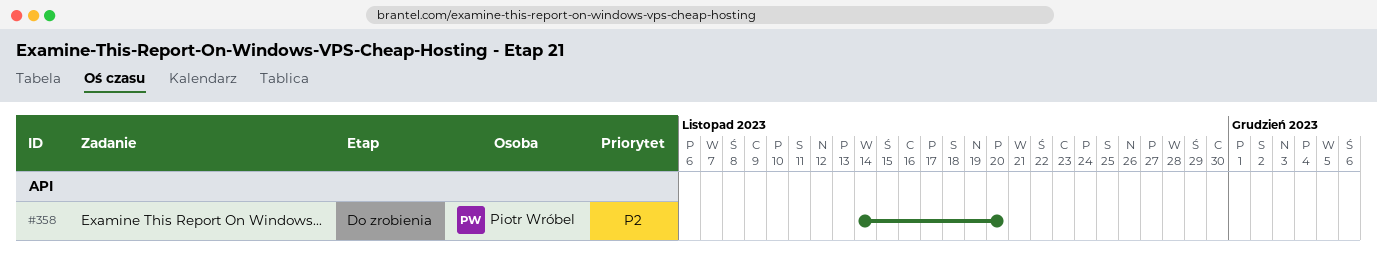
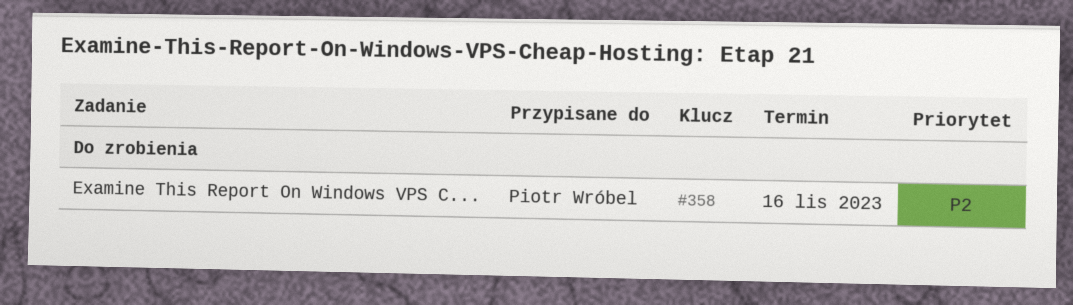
#358, due: Nov 20 -> Nov 16

